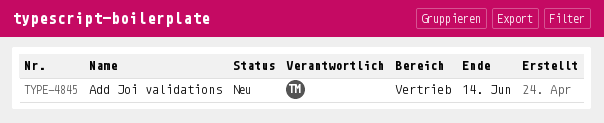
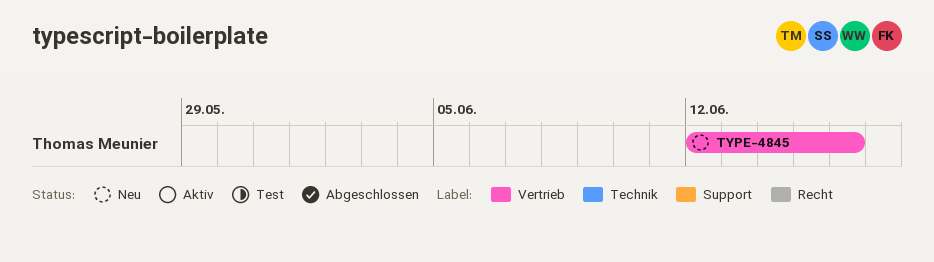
TYPE-4845, due: Jun 14 -> Jun 16

